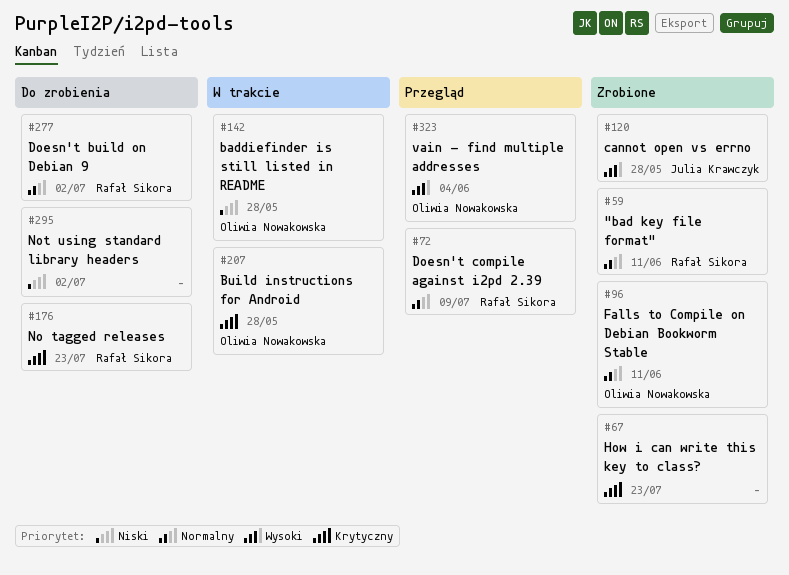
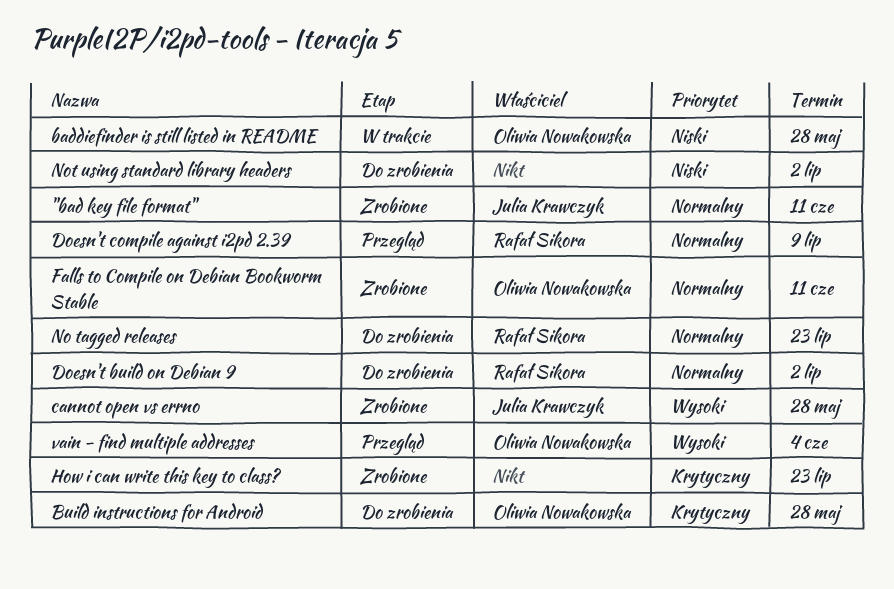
"bad key file format", owner: Rafał Sikora -> Julia Krawczyk
Build instructions for Android, status: W trakcie -> Do zrobienia
No tagged releases, priority: Krytyczny -> Normalny

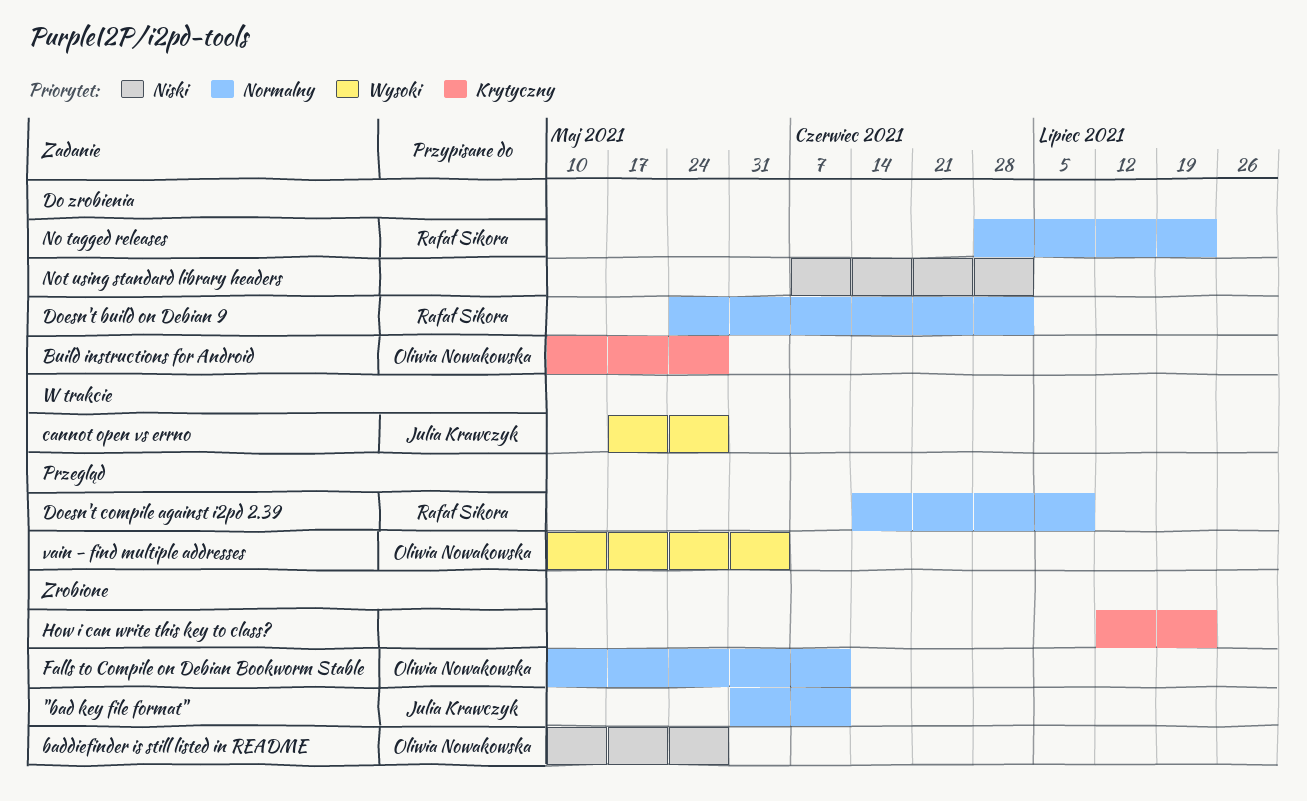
baddiefinder is still listed in README, status: W trakcie -> Zrobione
cannot open vs errno, status: Zrobione -> W trakcie

